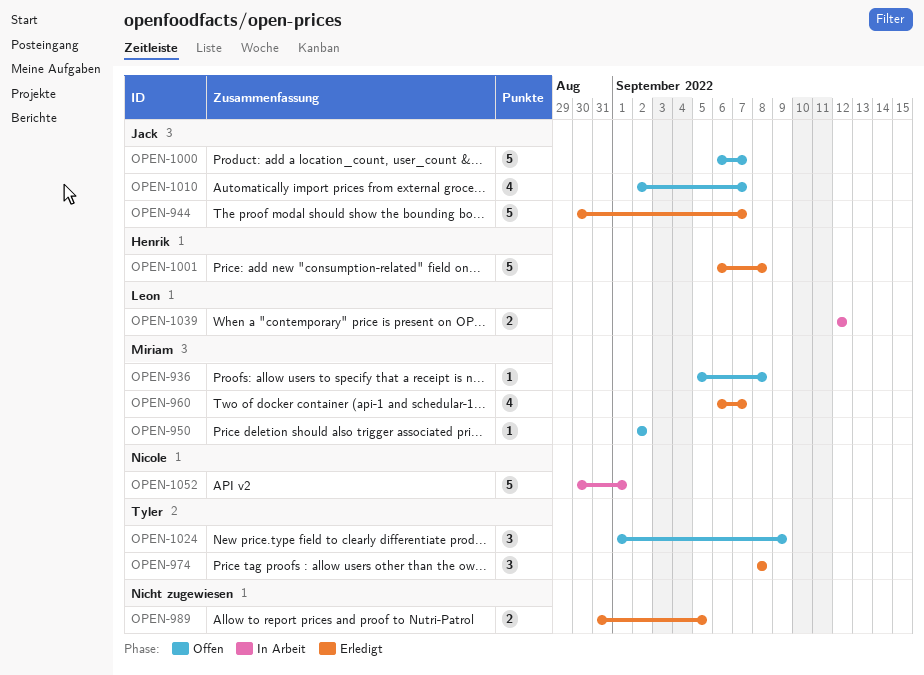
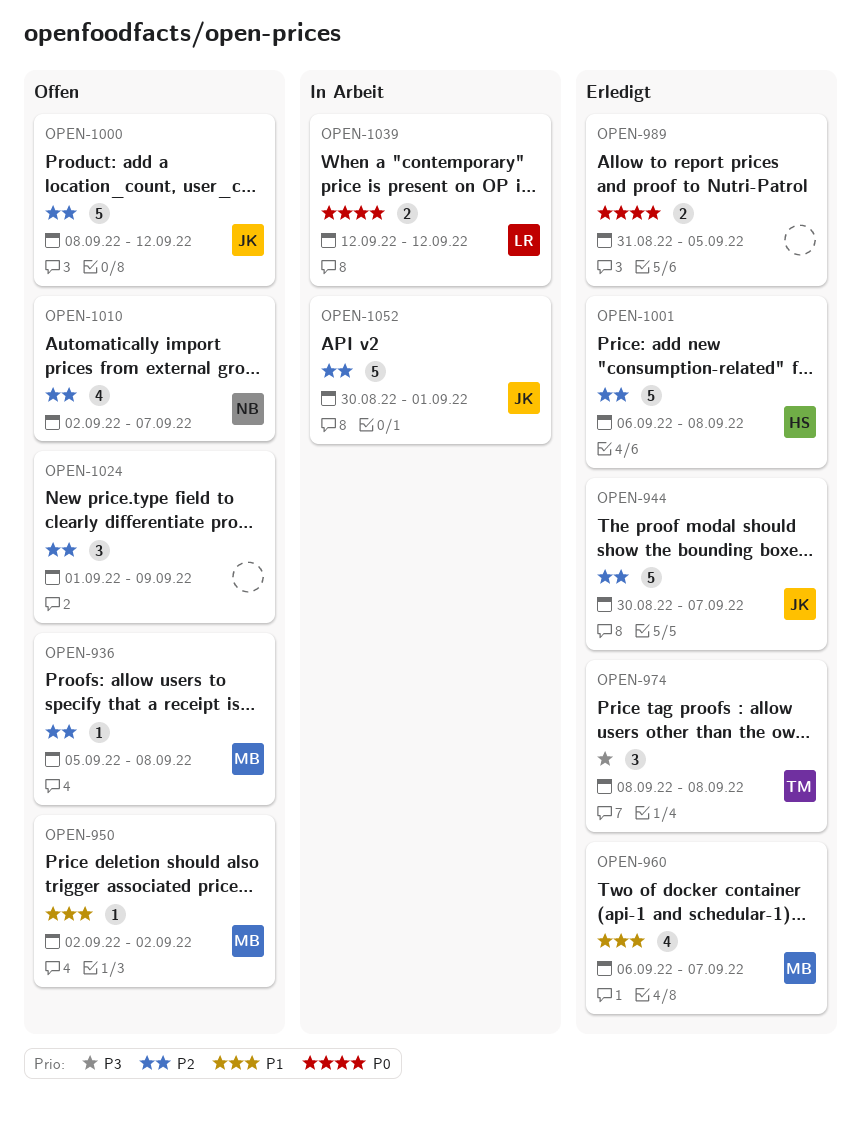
OPEN-1000, start: Sep 6 -> Sep 8
OPEN-1000, due: Sep 7 -> Sep 12
OPEN-1010, owner: Jack -> Nicole
OPEN-1024, owner: Tyler -> none
OPEN-1052, owner: Nicole -> Jack

